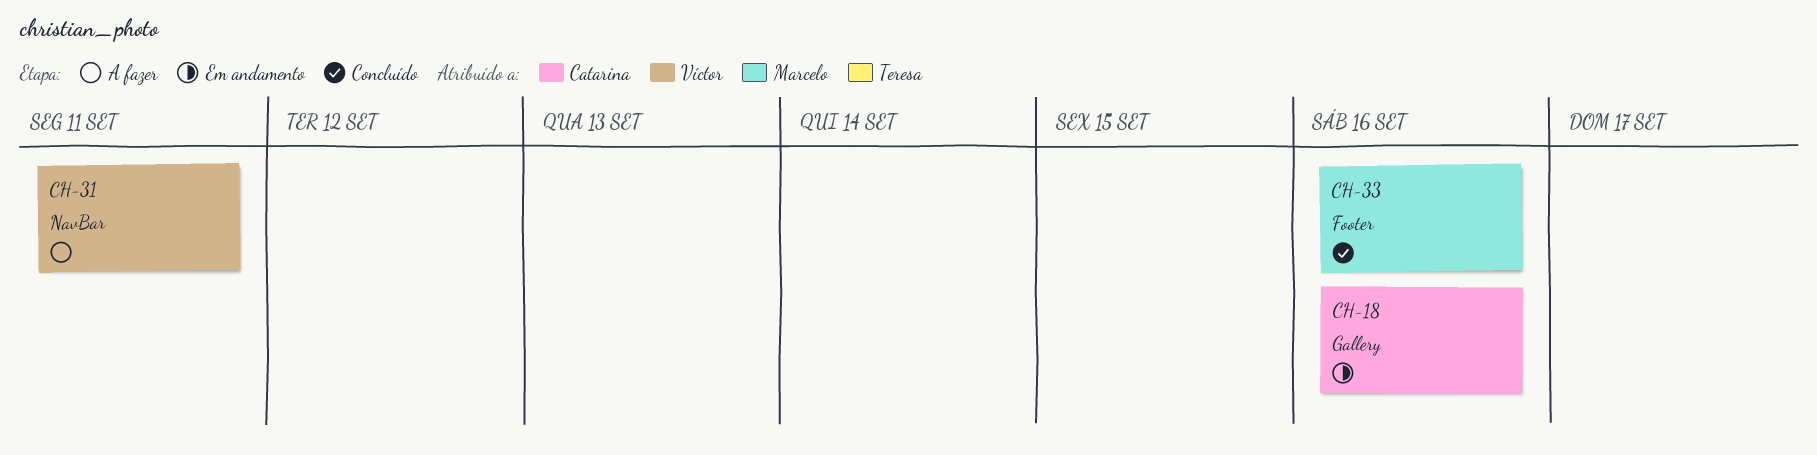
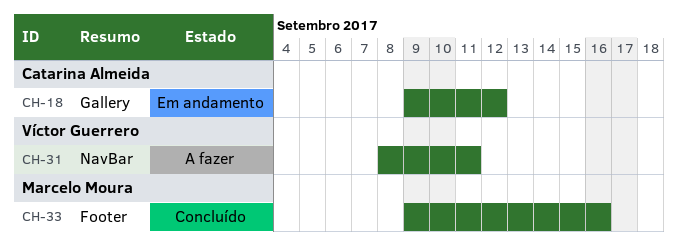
CH-18, due: Sep 16 -> Sep 12

